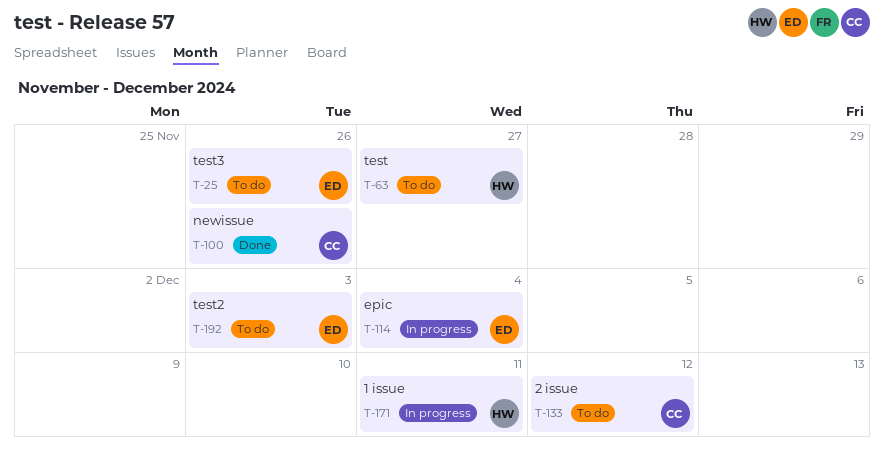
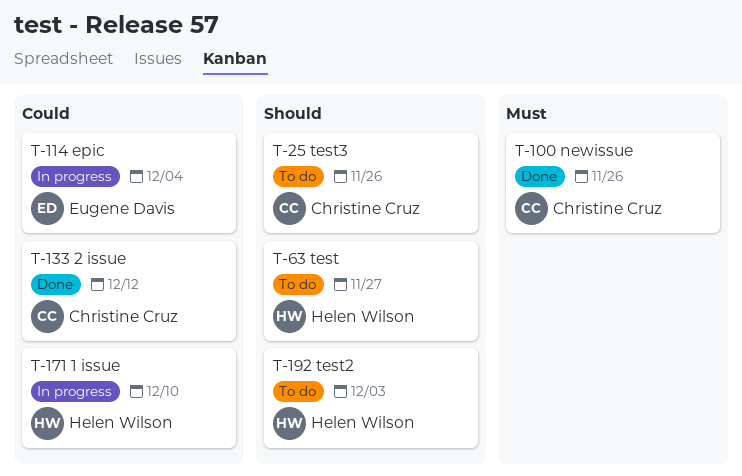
T-25, owner: Eugene Davis -> Christine Cruz
T-133, status: To do -> Done
T-171, due: Dec 11 -> Dec 10
T-192, owner: Eugene Davis -> Helen Wilson

